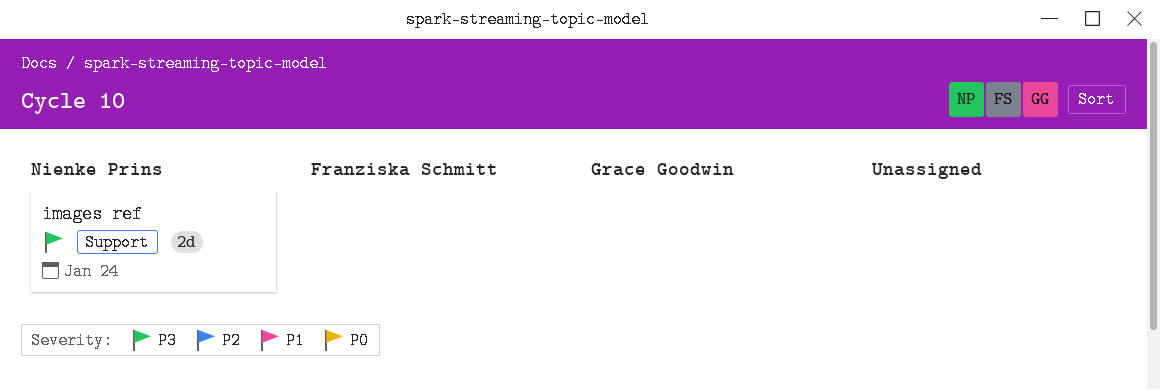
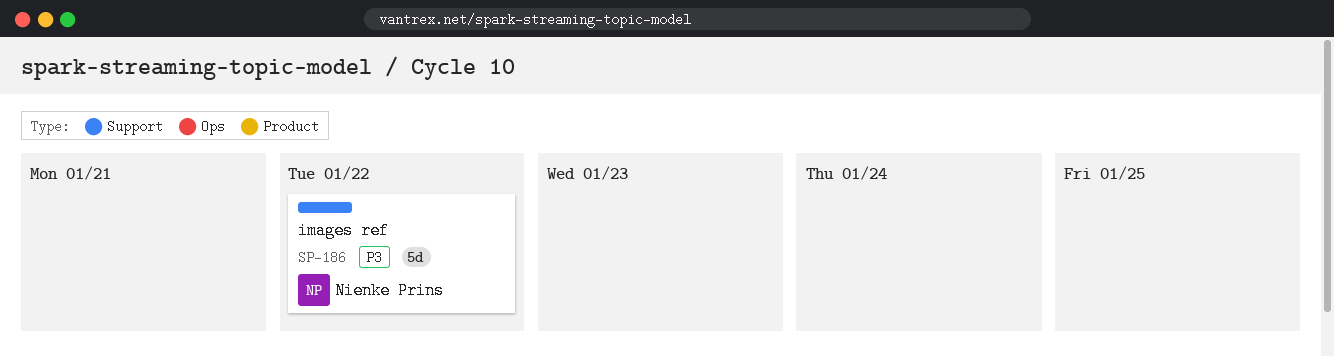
images ref, estimate: 2d -> 5d
images ref, due: Jan 24 -> Jan 22

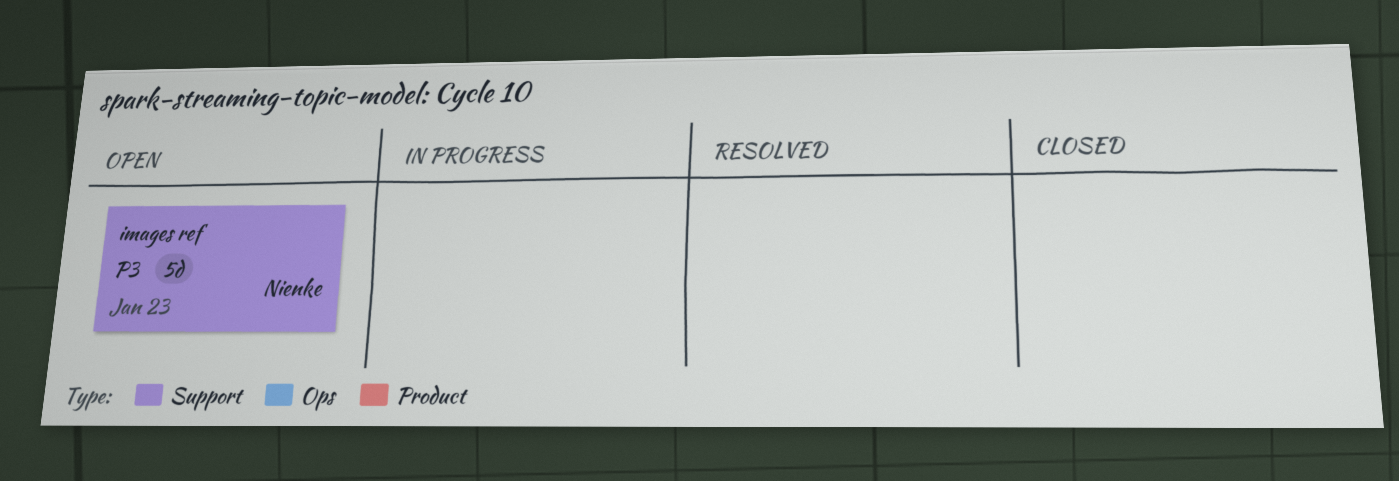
images ref, due: Jan 22 -> Jan 23

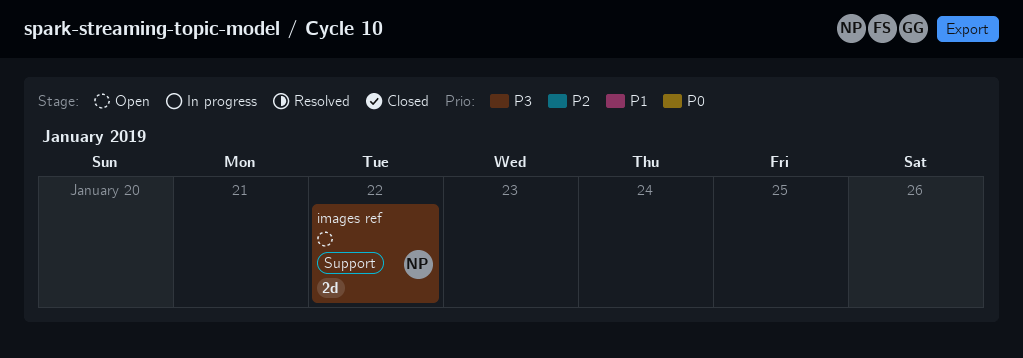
images ref, estimate: 5d -> 2d
images ref, due: Jan 23 -> Jan 22

